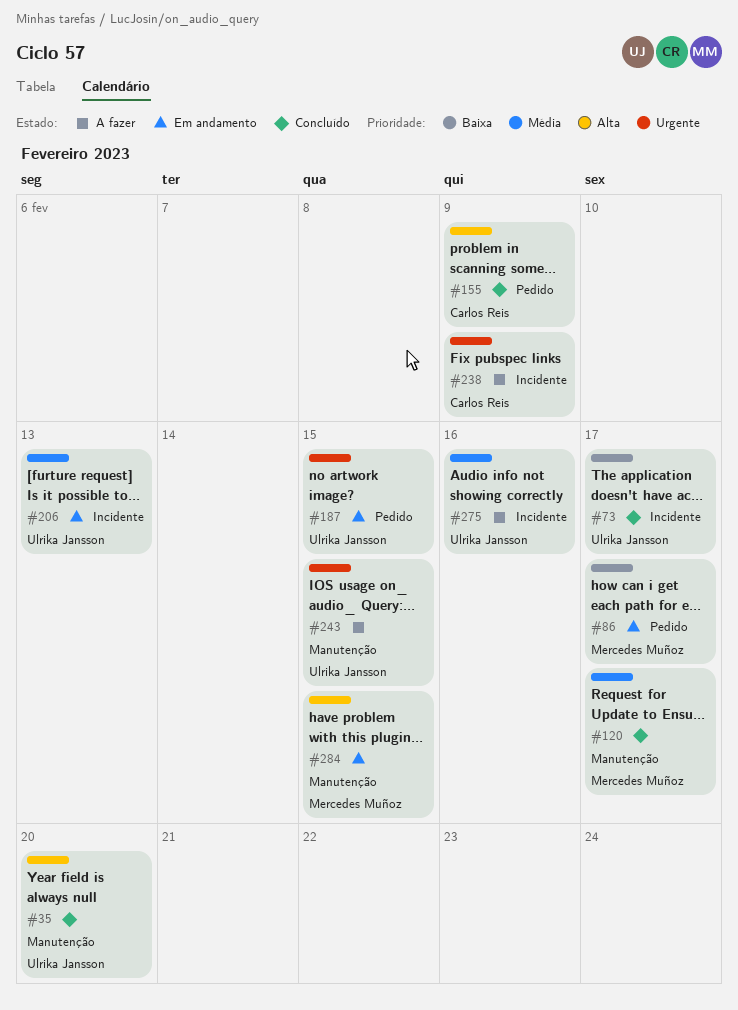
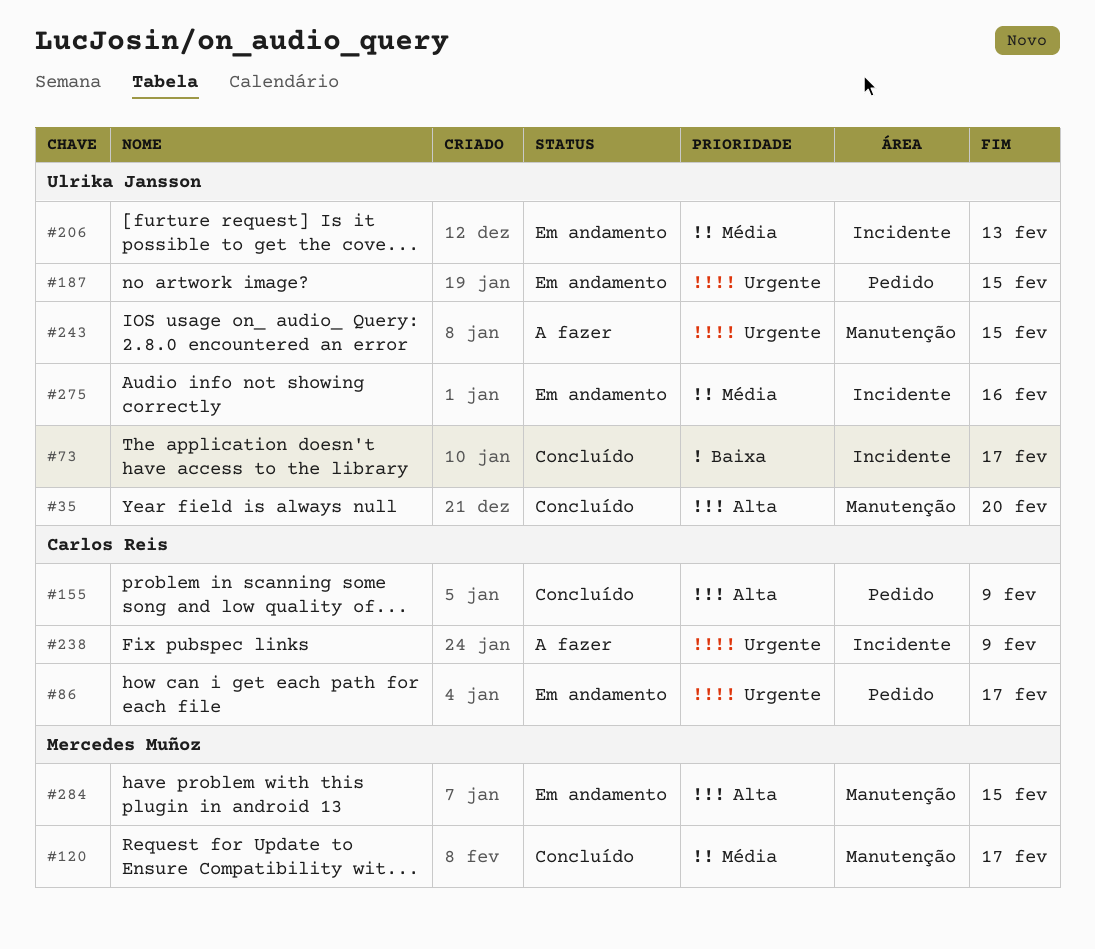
#86, owner: Mercedes Muñoz -> Carlos Reis
#86, priority: Baixa -> Urgente
#275, status: A fazer -> Em andamento

